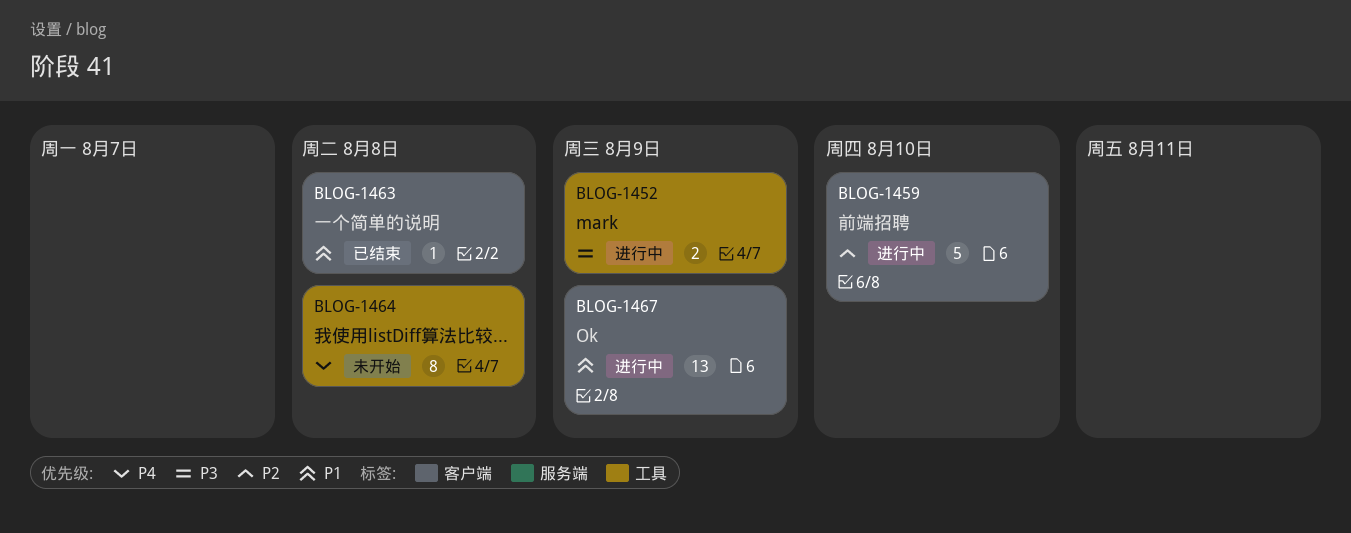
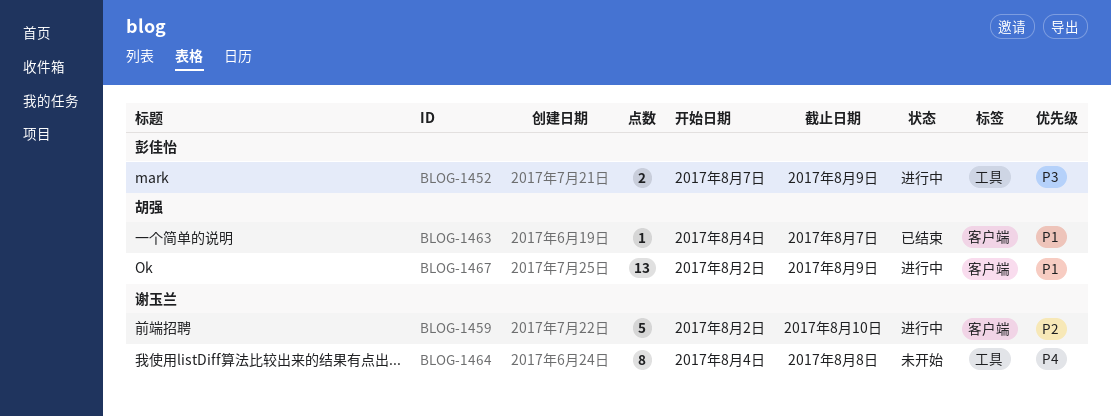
BLOG-1463, due: Aug 8 -> Aug 7

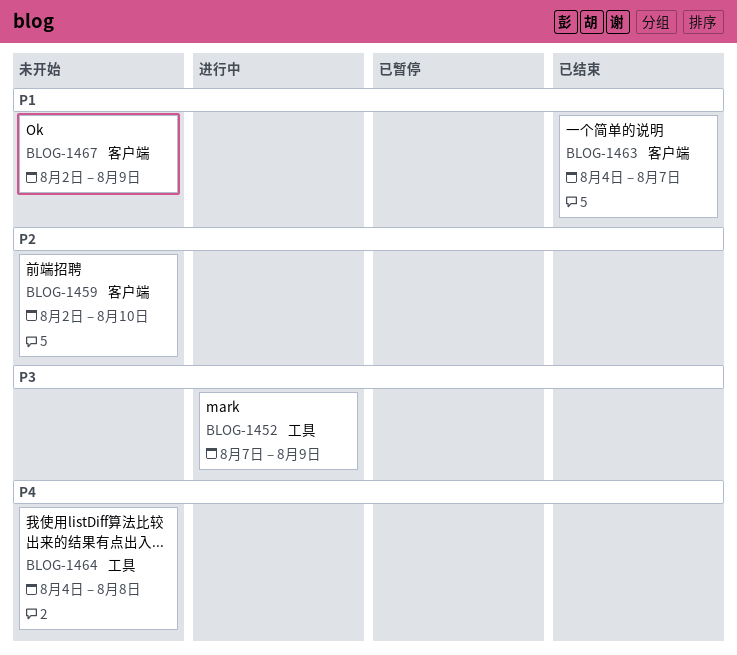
BLOG-1459, status: 进行中 -> 未开始
BLOG-1467, status: 进行中 -> 未开始

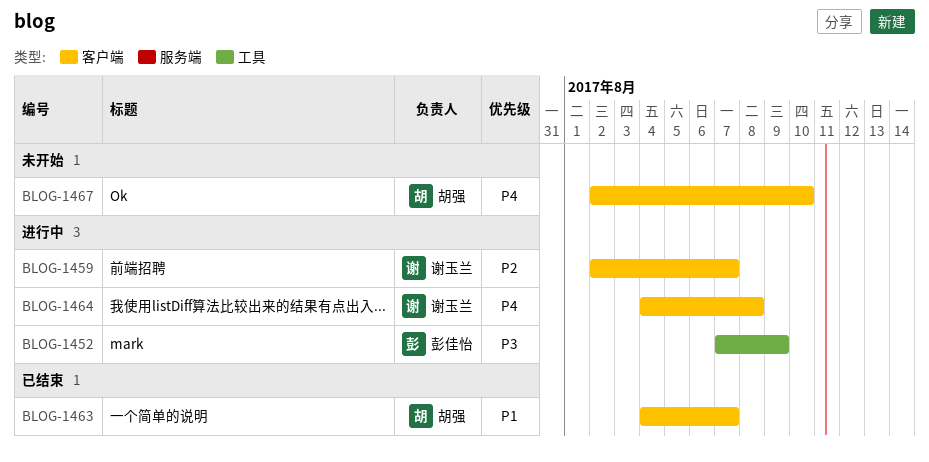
BLOG-1459, status: 未开始 -> 进行中
BLOG-1459, due: Aug 10 -> Aug 7
BLOG-1464, status: 未开始 -> 进行中
BLOG-1464, label: 工具 -> 客户端
BLOG-1467, priority: P1 -> P4
BLOG-1467, due: Aug 9 -> Aug 10

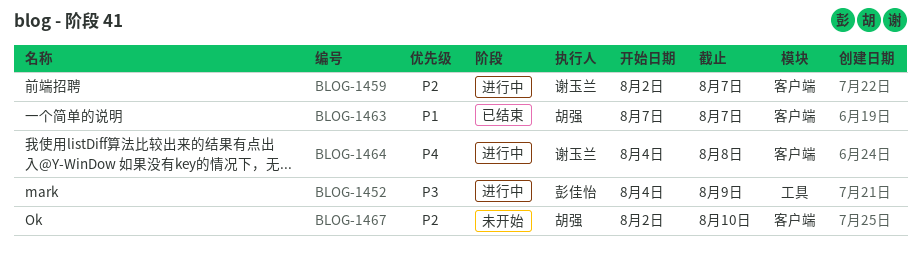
BLOG-1452, start: Aug 7 -> Aug 4
BLOG-1463, start: Aug 4 -> Aug 7
BLOG-1467, priority: P4 -> P2

